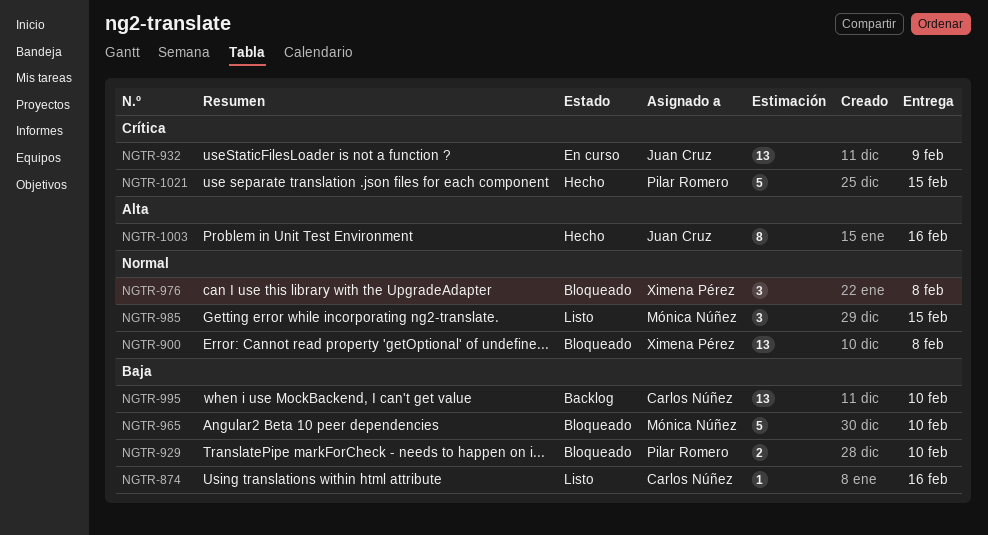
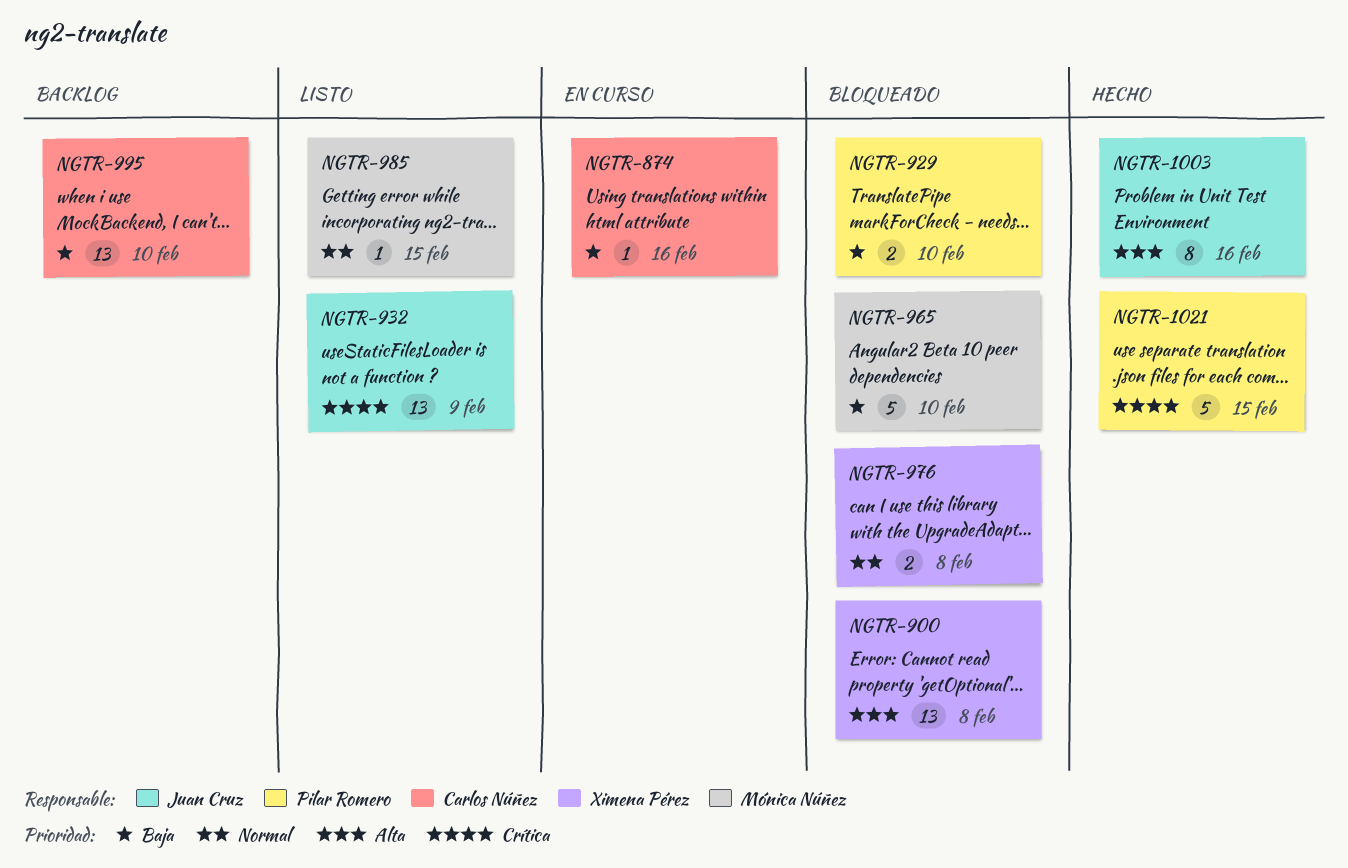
NGTR-874, status: Listo -> En curso
NGTR-900, priority: Normal -> Alta
NGTR-932, status: En curso -> Listo
NGTR-976, estimate: 3 -> 2
NGTR-985, estimate: 3 -> 1

